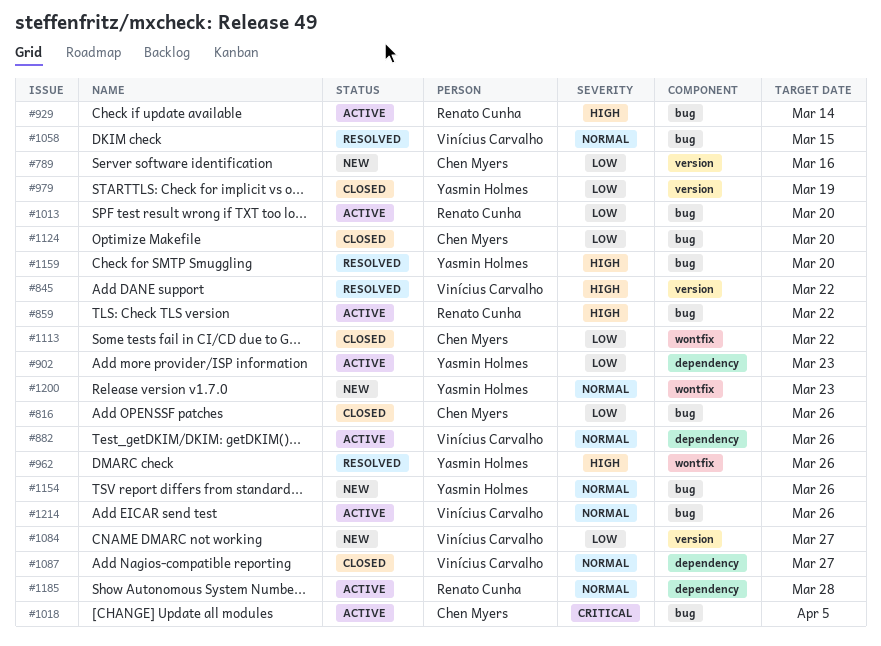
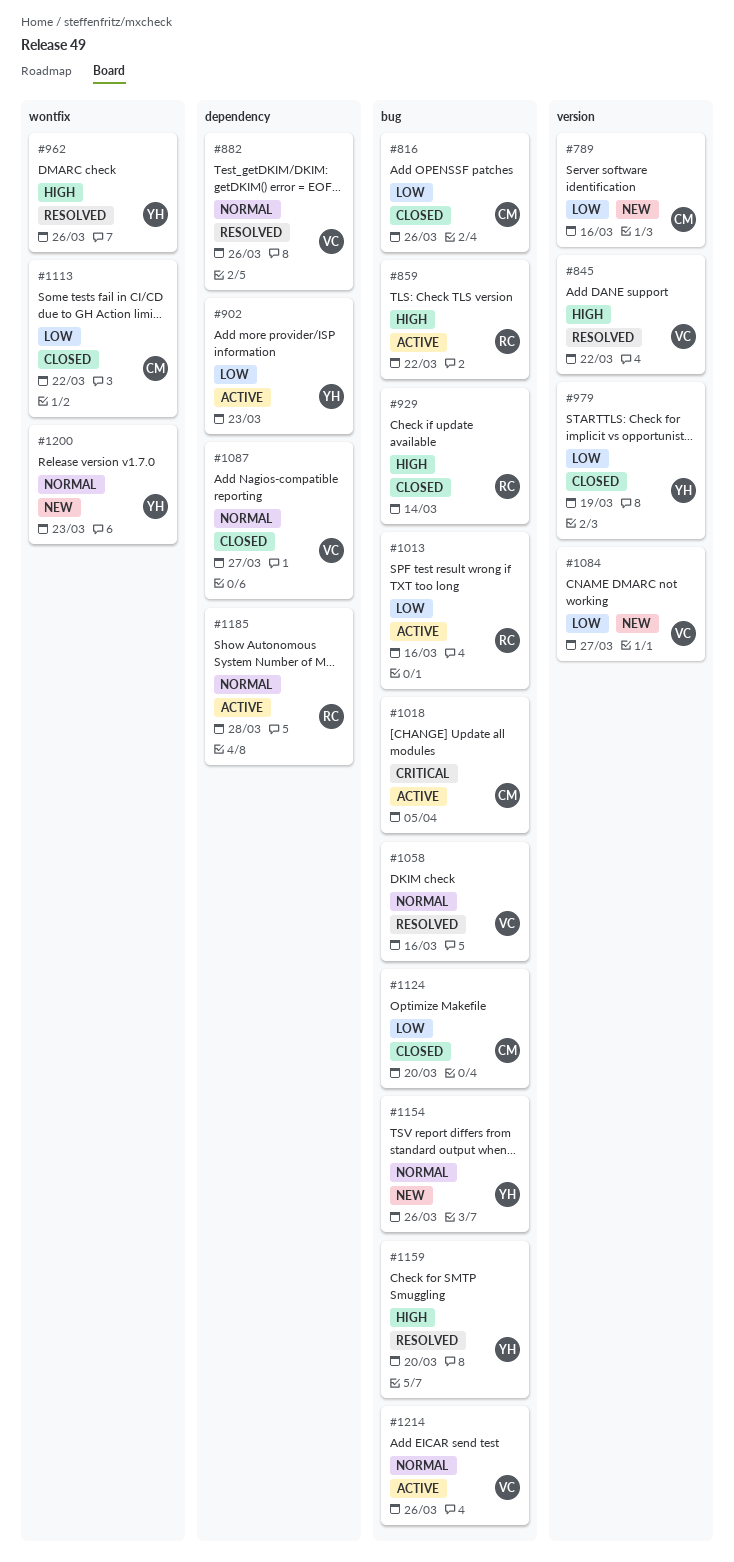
#882, status: Active -> Resolved
#929, status: Active -> Closed
#1013, due: Mar 20 -> Mar 16
#1058, due: Mar 15 -> Mar 16

